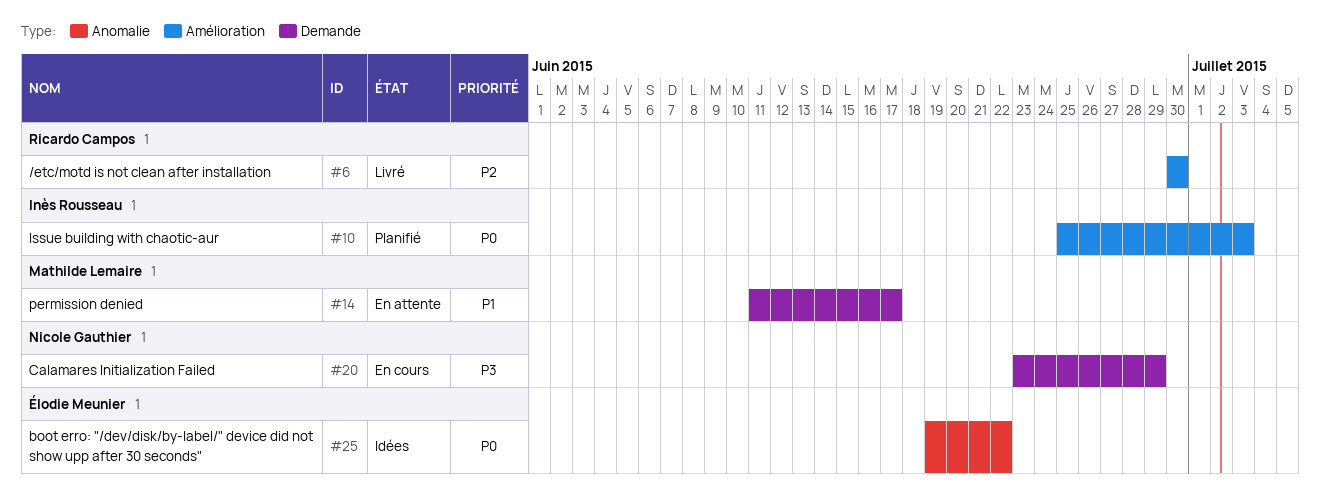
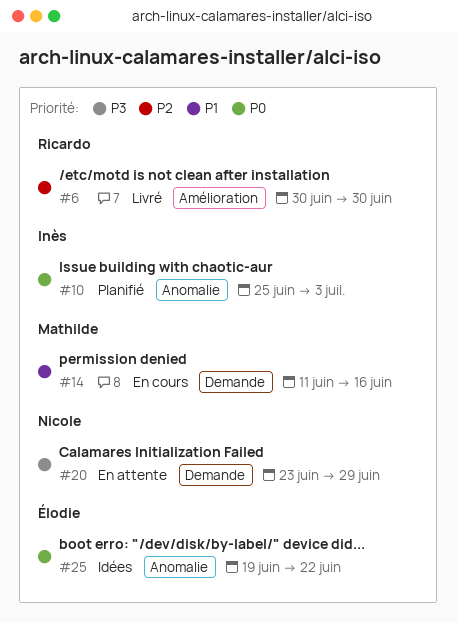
#10, label: Amélioration -> Anomalie
#14, status: En attente -> En cours
#14, due: Jun 17 -> Jun 16
#20, status: En cours -> En attente

